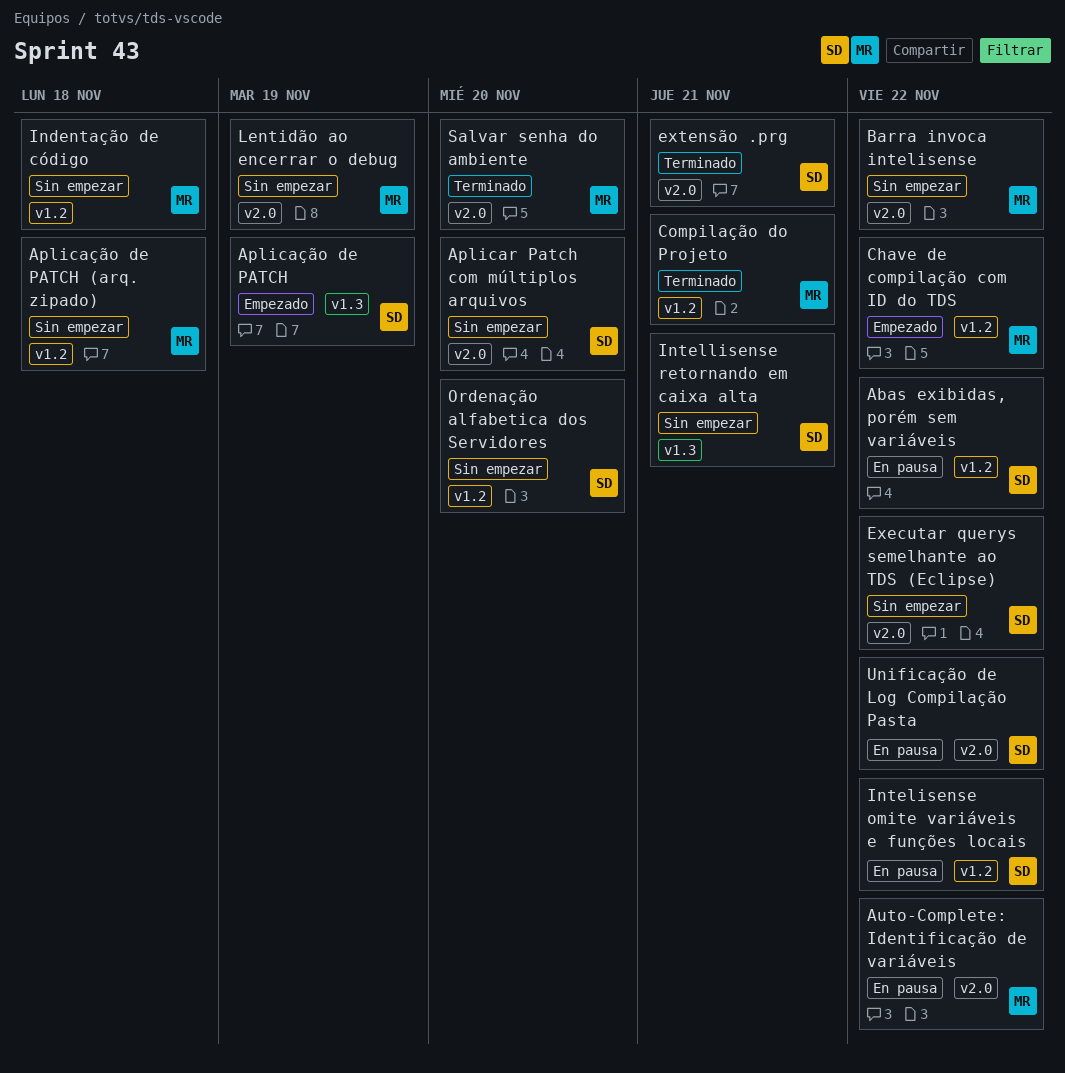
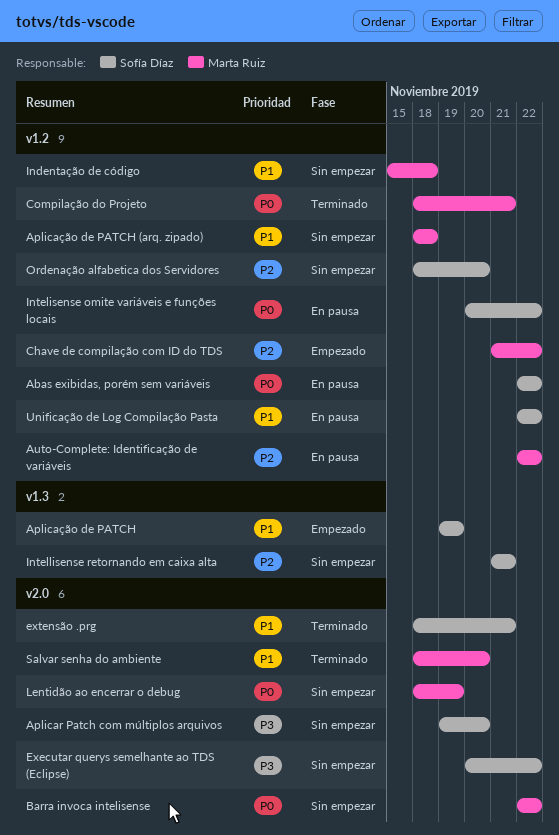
Auto-Complete: Identificação de variáveis, label: v2.0 -> v1.2
Unificação de Log Compilação Pasta, label: v2.0 -> v1.2

